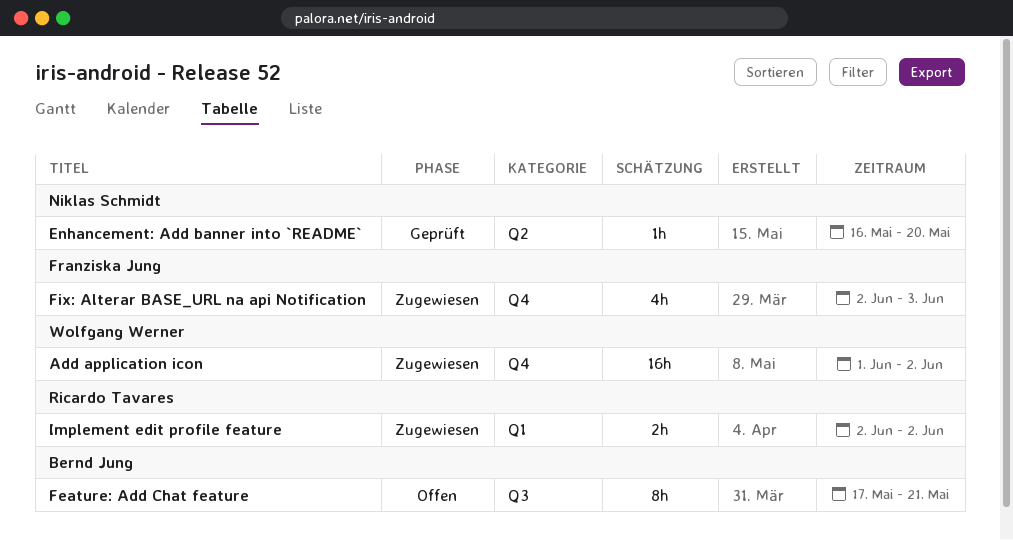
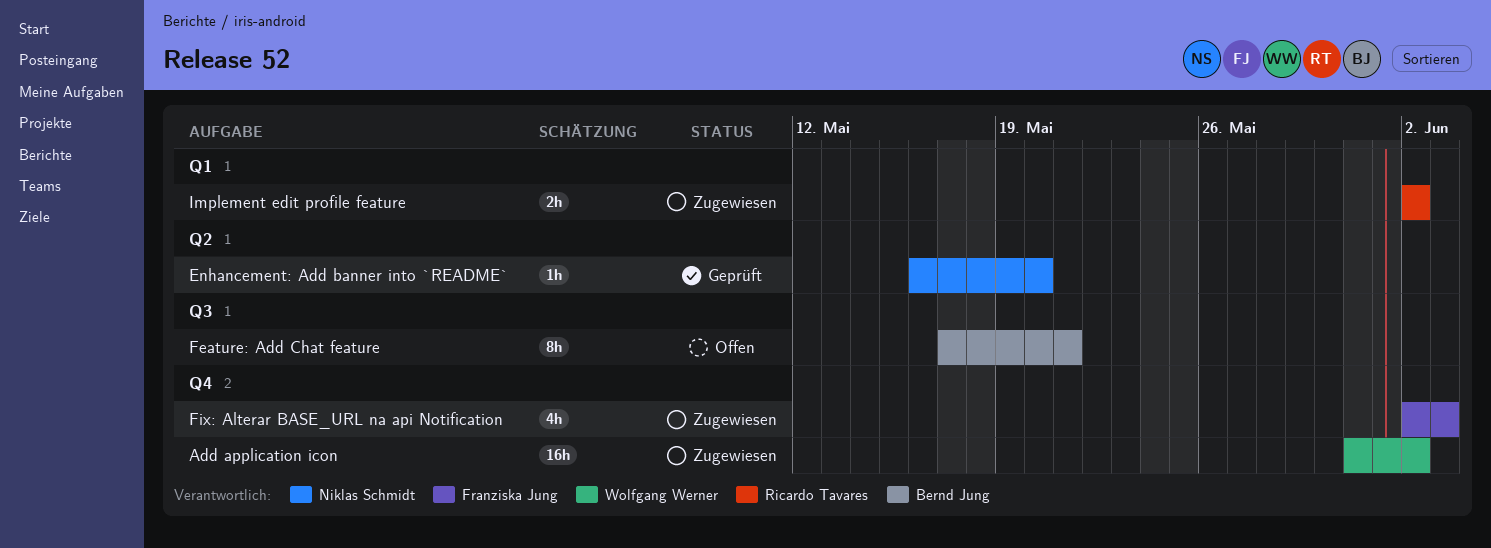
Add application icon, start: Jun 1 -> May 31

